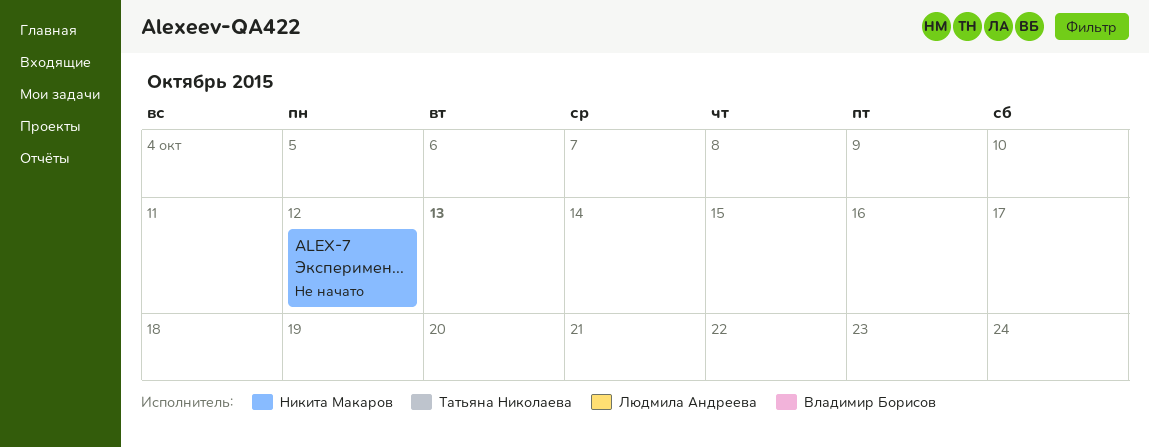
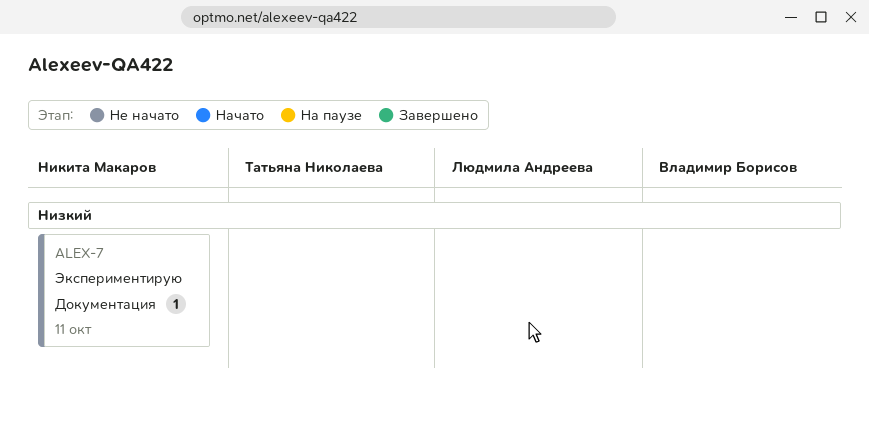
ALEX-7, due: Oct 12 -> Oct 11

